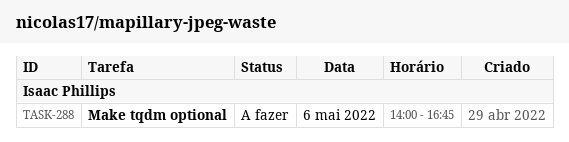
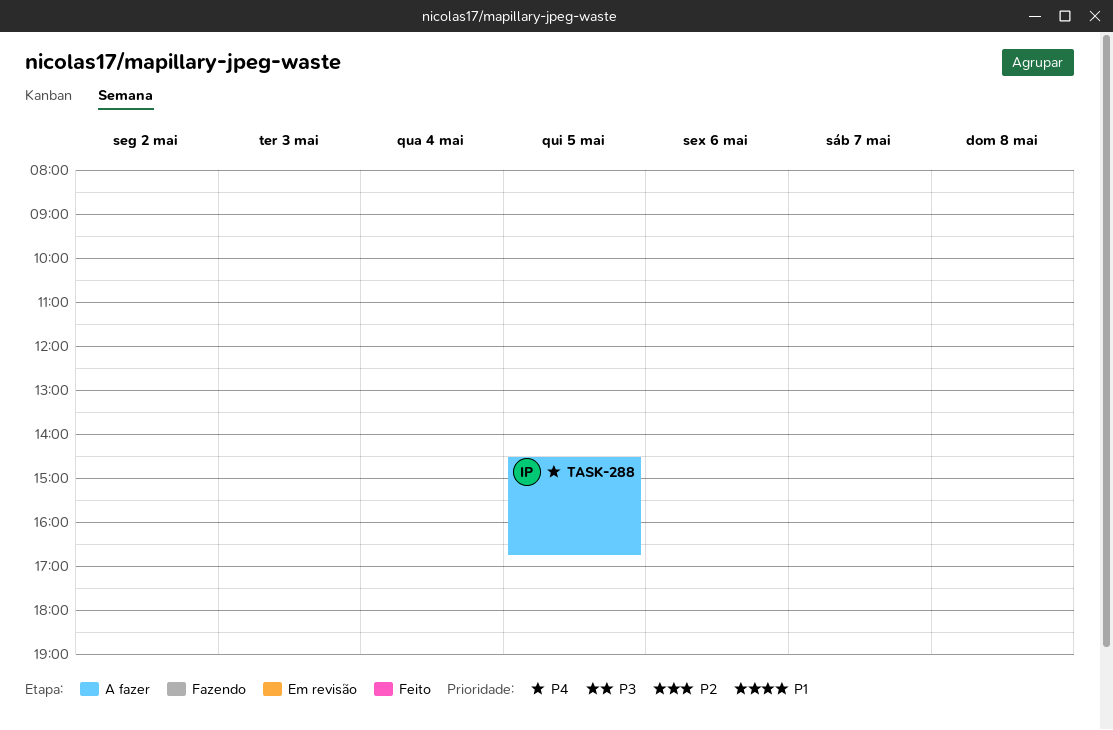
TASK-288, day: May 6 -> May 5
TASK-288, begins: 14:00 -> 14:30

